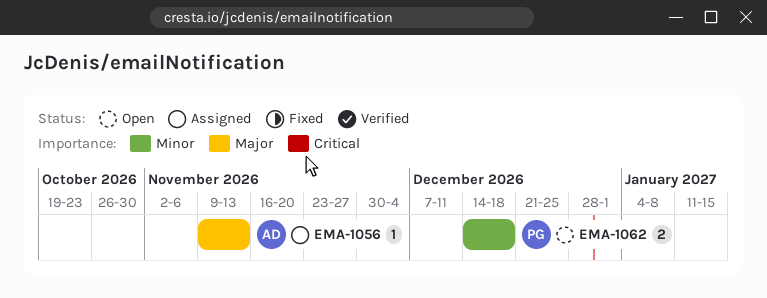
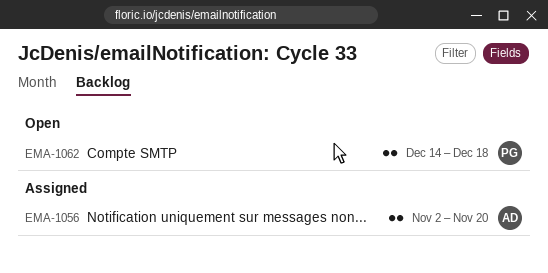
EMA-1056, estimate: 1 -> 2
EMA-1056, start: Nov 9 -> Nov 2
EMA-1056, due: Nov 13 -> Nov 20

